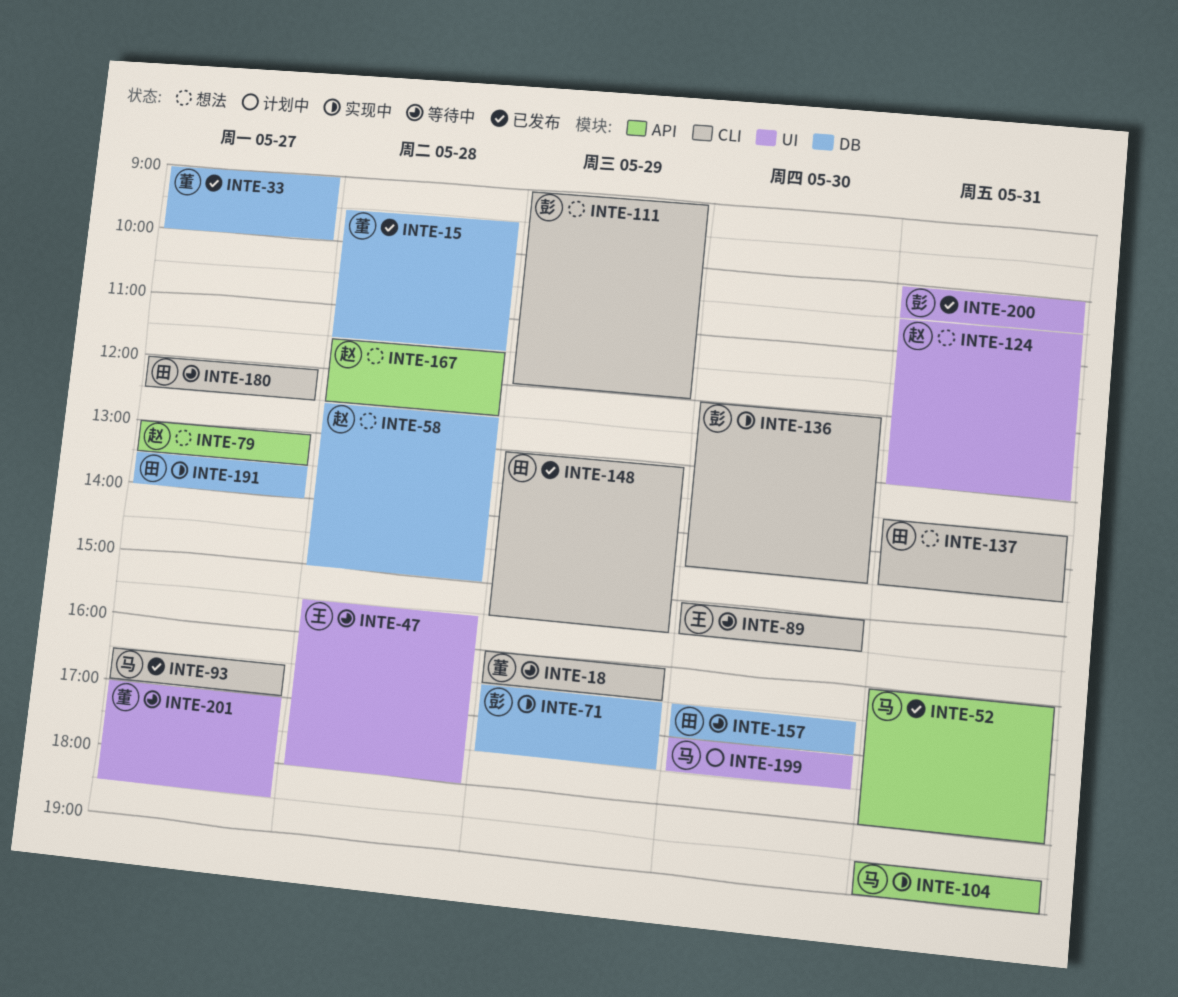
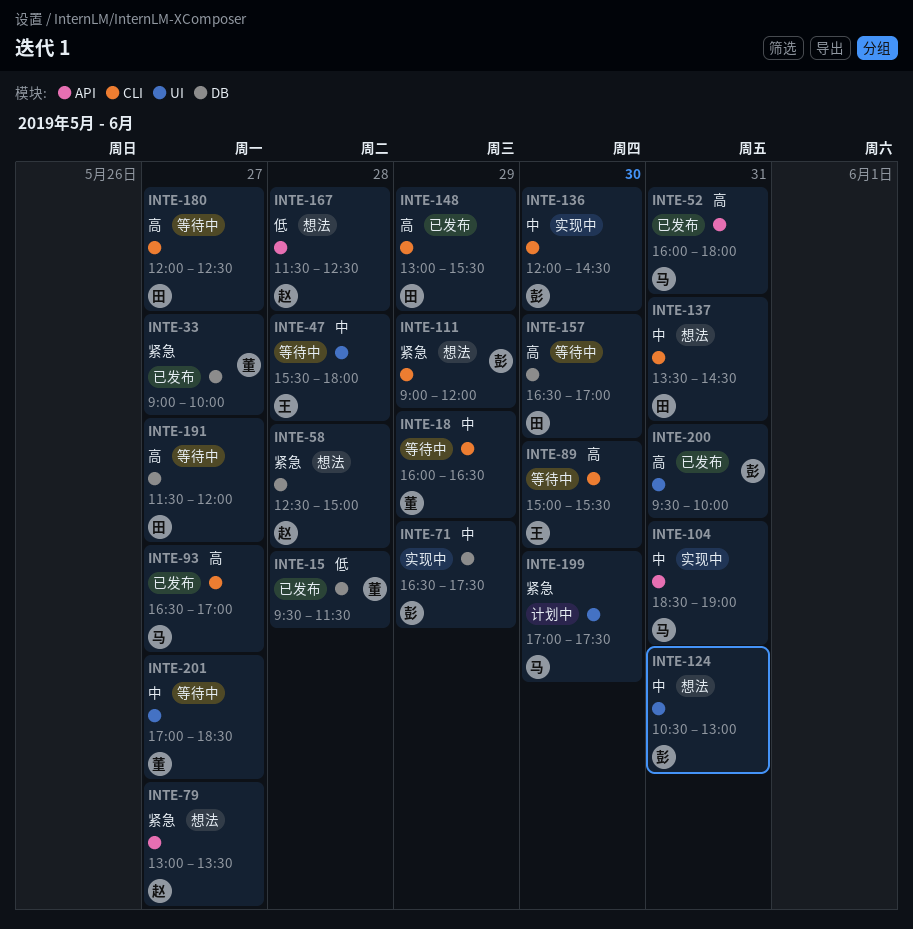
INTE-124, owner: 赵 -> 彭
INTE-191, status: 实现中 -> 等待中
INTE-191, begins: 13:30 -> 11:30
INTE-191, ends: 14:00 -> 12:00
INTE-200, begins: 10:00 -> 09:30
INTE-200, ends: 10:30 -> 10:00

